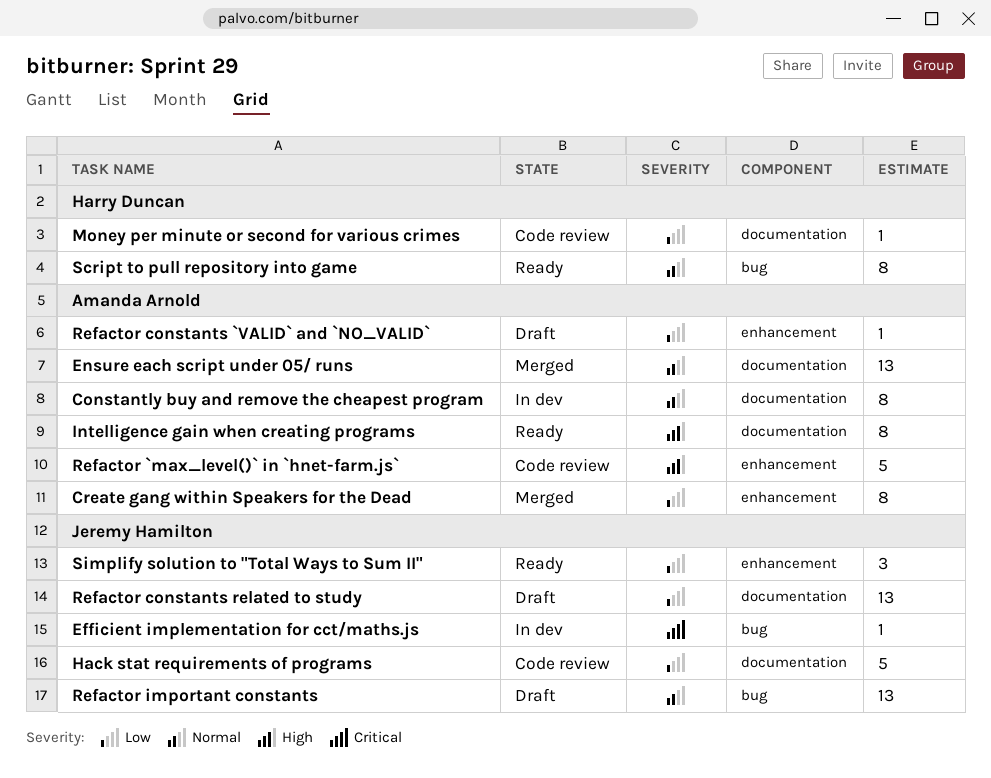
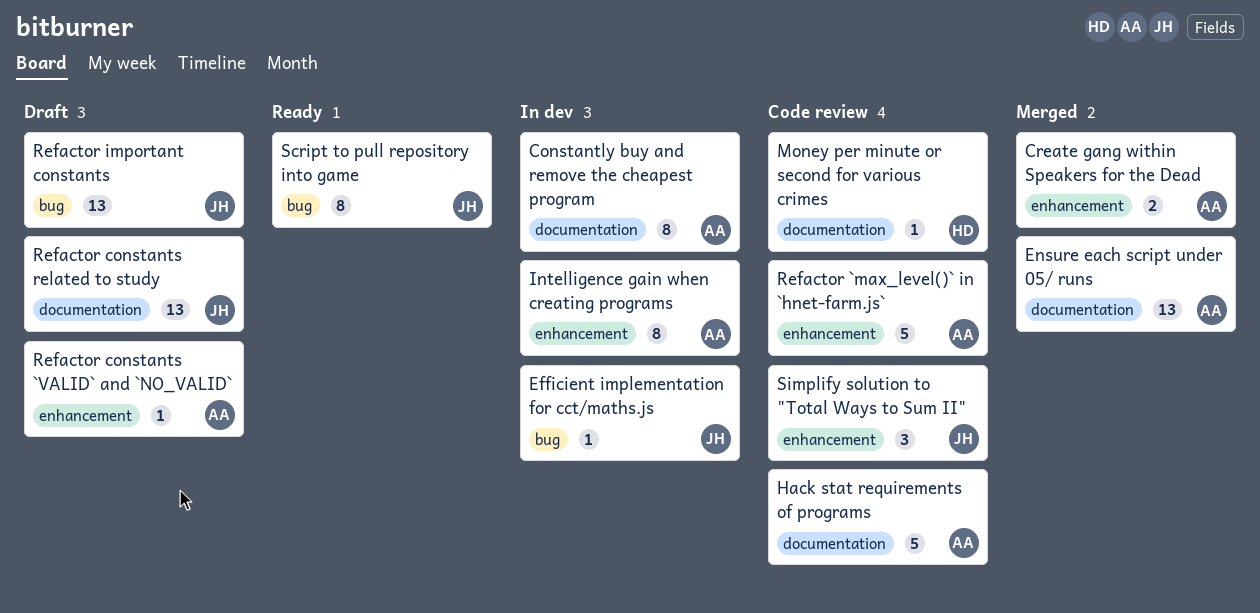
Create gang within Speakers for the Dead, estimate: 8 -> 2
Hack stat requirements of programs, owner: Jeremy Hamilton -> Amanda Arnold
Intelligence gain when creating programs, status: Ready -> In dev
Intelligence gain when creating programs, label: documentation -> enhancement
Script to pull repository into game, owner: Harry Duncan -> Jeremy Hamilton
Simplify solution to "Total Ways to Sum II", status: Ready -> Code review

